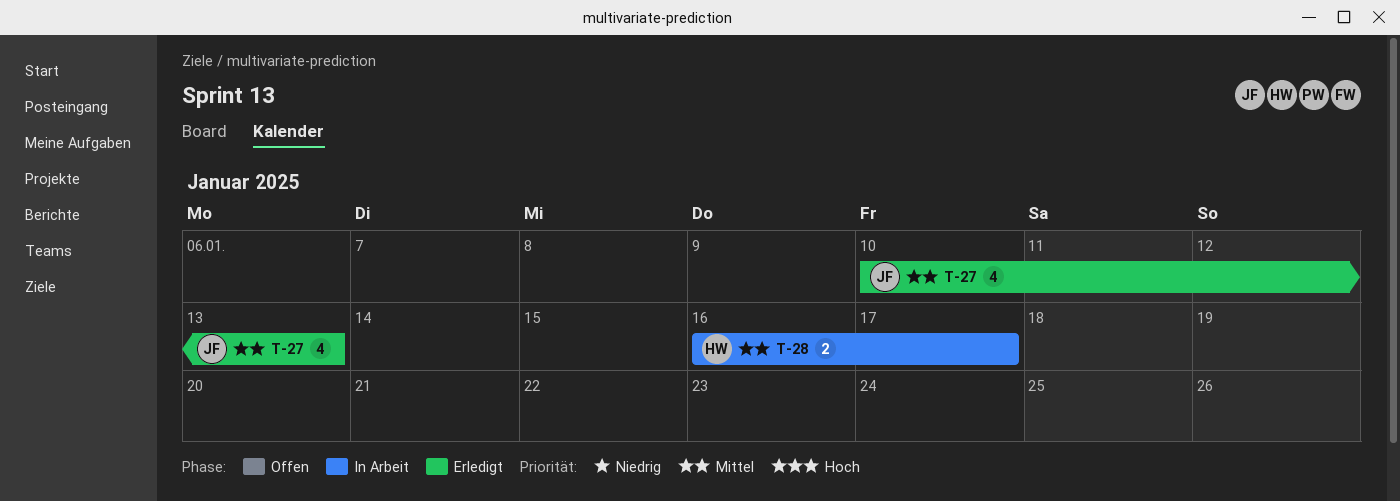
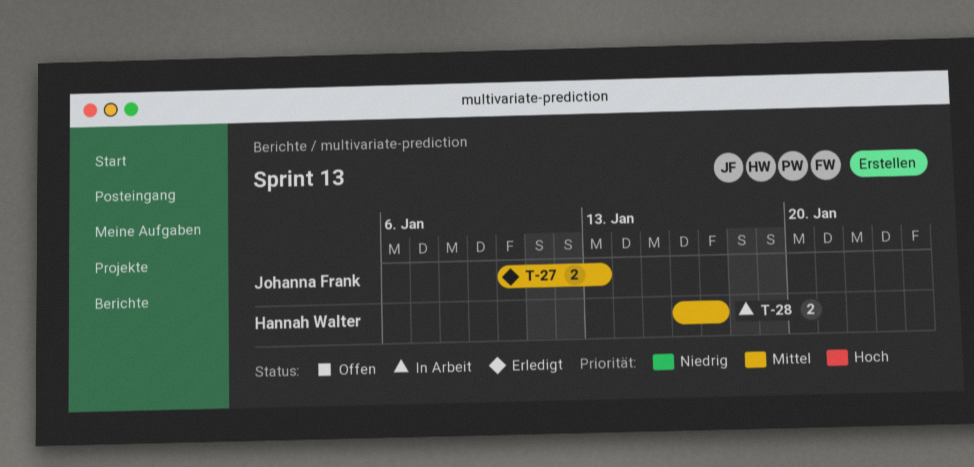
T-27, estimate: 4 -> 2

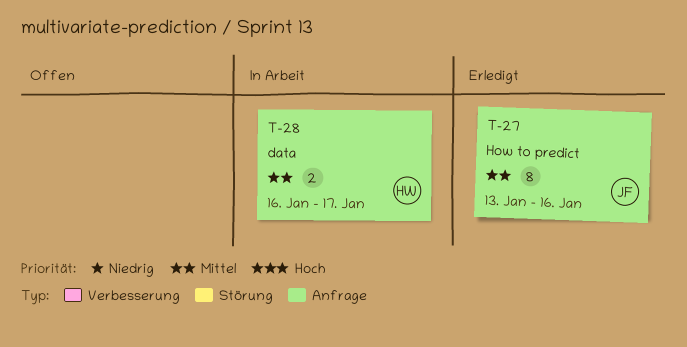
T-27, estimate: 2 -> 8
T-27, start: Jan 10 -> Jan 13
T-27, due: Jan 13 -> Jan 16

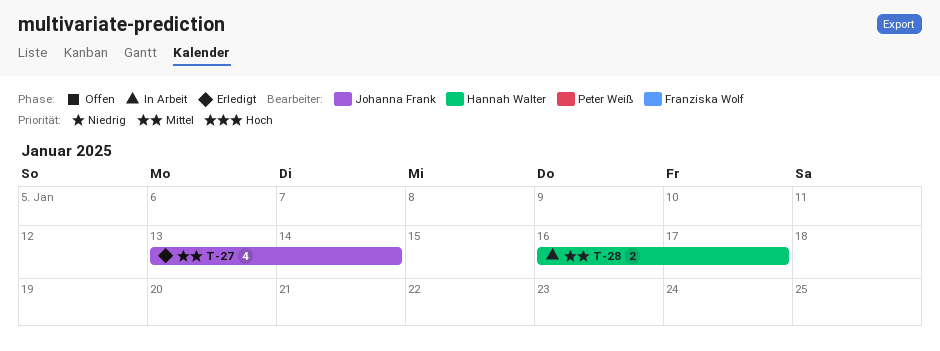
T-27, estimate: 8 -> 4
T-27, due: Jan 16 -> Jan 14

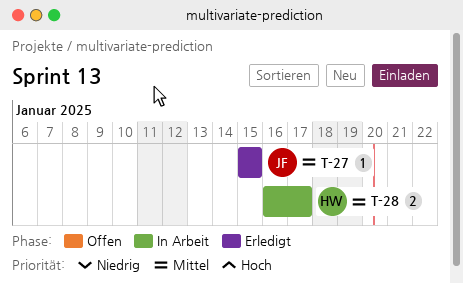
T-27, estimate: 4 -> 1
T-27, start: Jan 13 -> Jan 15
T-27, due: Jan 14 -> Jan 15

